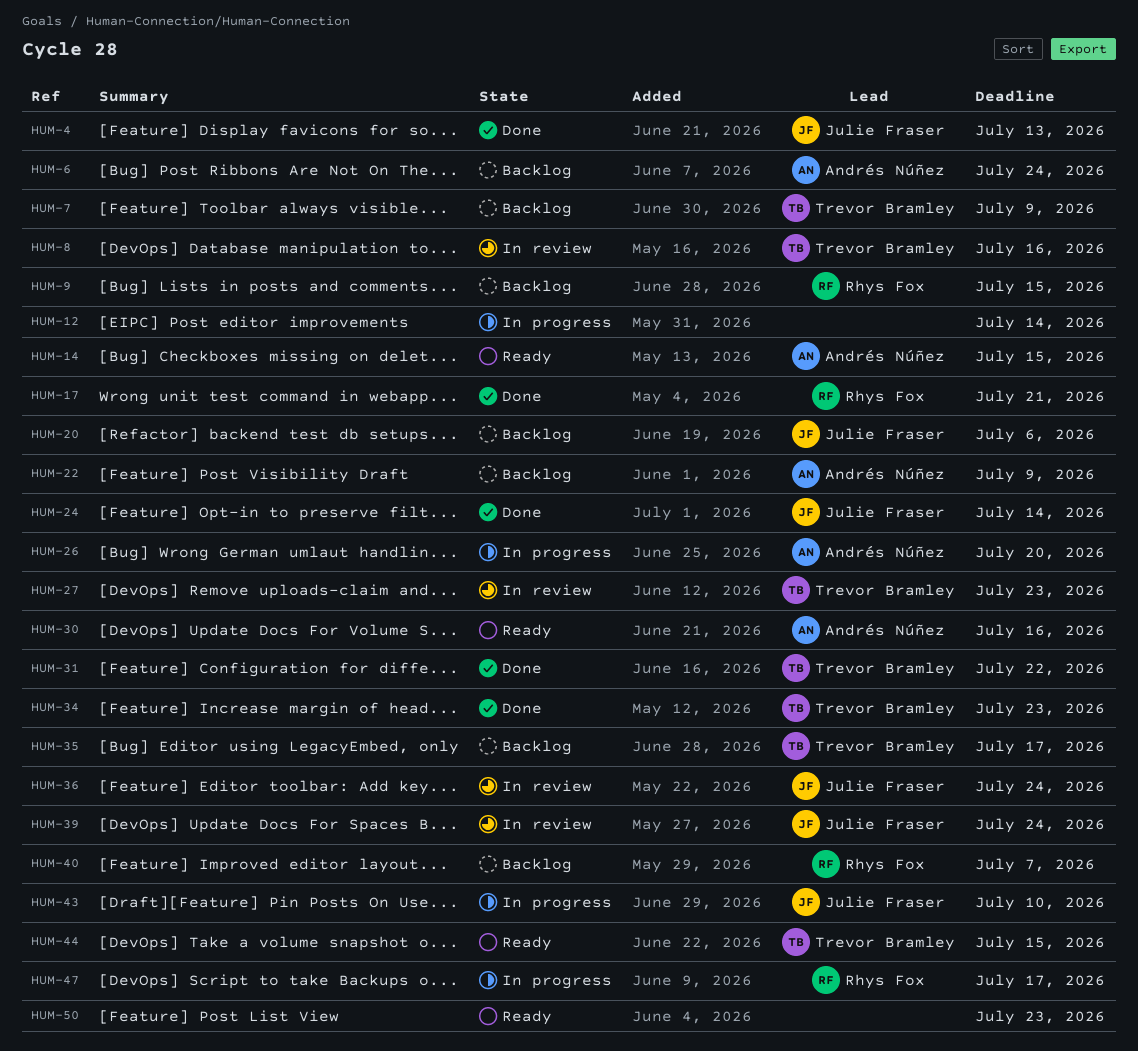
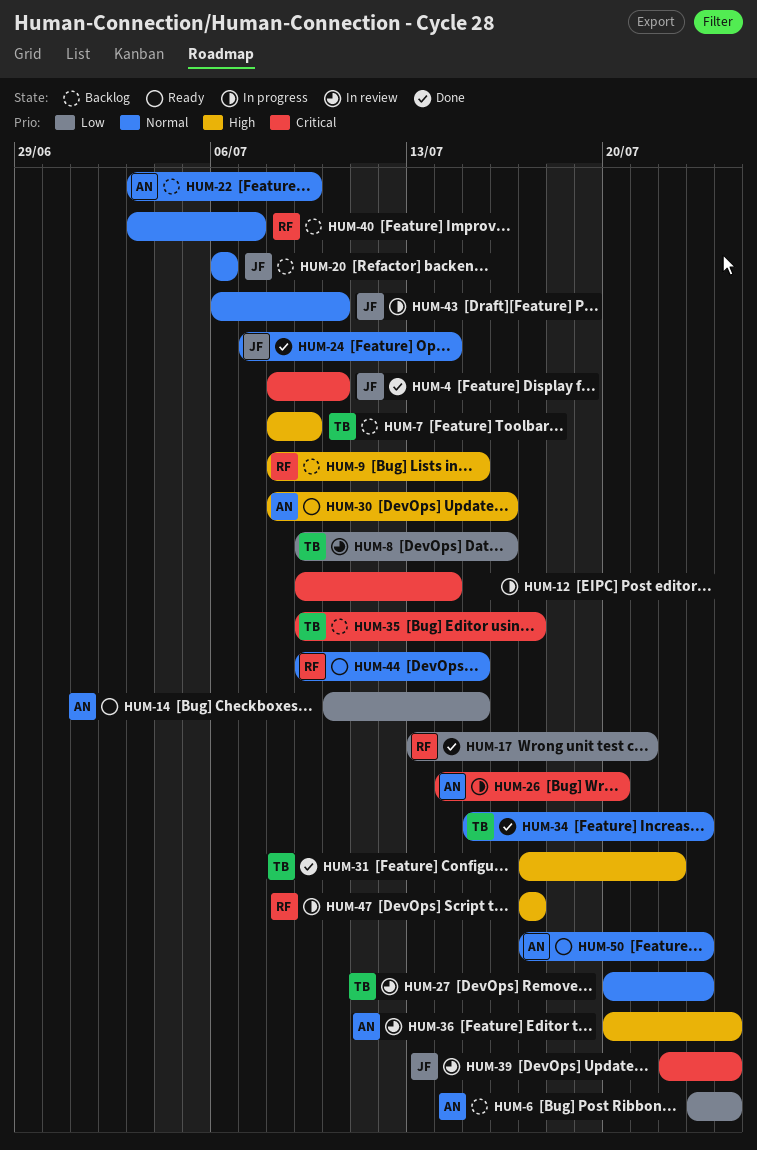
HUM-4, due: Jul 13 -> Jul 10
HUM-36, owner: Julie Fraser -> Andrés Núñez
HUM-44, owner: Trevor Bramley -> Rhys Fox
HUM-50, owner: none -> Andrés Núñez

